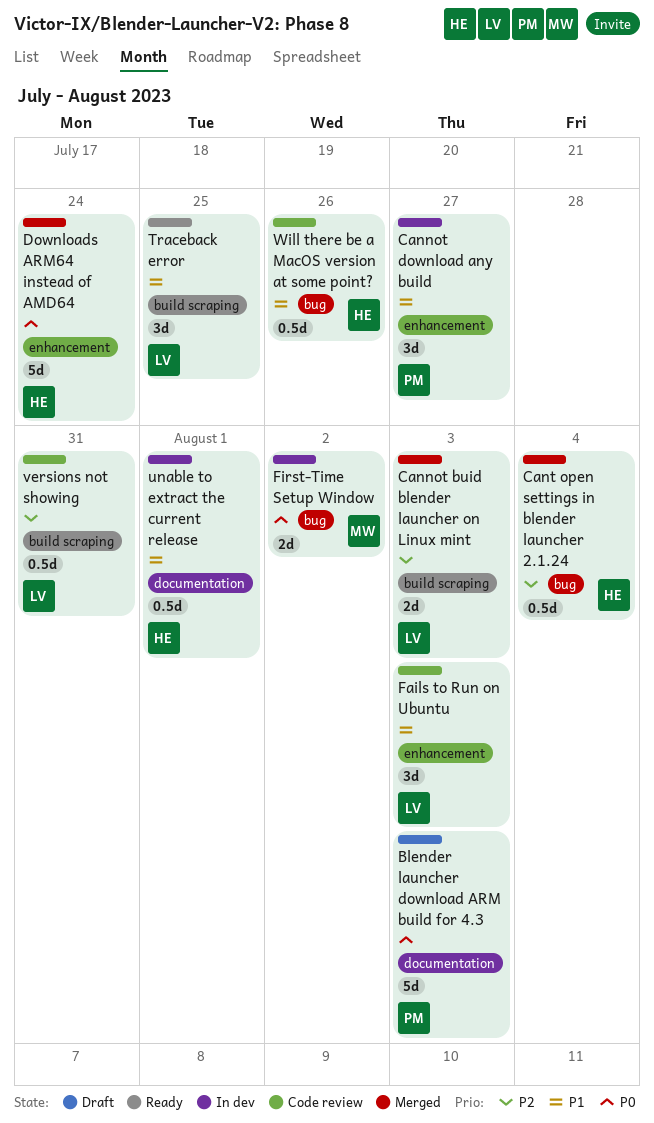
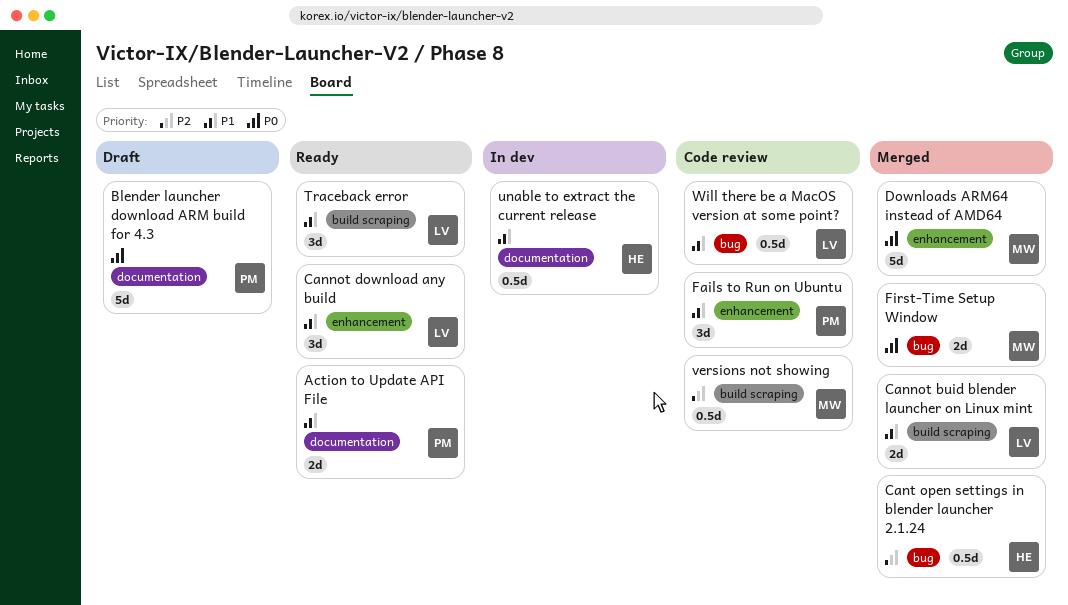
Action to Update API File: none -> present
Cannot buid blender launcher on Linux mint, priority: P2 -> P1
Cannot download any build, status: In dev -> Ready
Cannot download any build, owner: PM -> LV
Downloads ARM64 instead of AMD64, owner: HE -> MW
Fails to Run on Ubuntu, owner: LV -> PM
First-Time Setup Window, status: In dev -> Merged
versions not showing, owner: LV -> MW
Will there be a MacOS version at some point?, owner: HE -> LV

